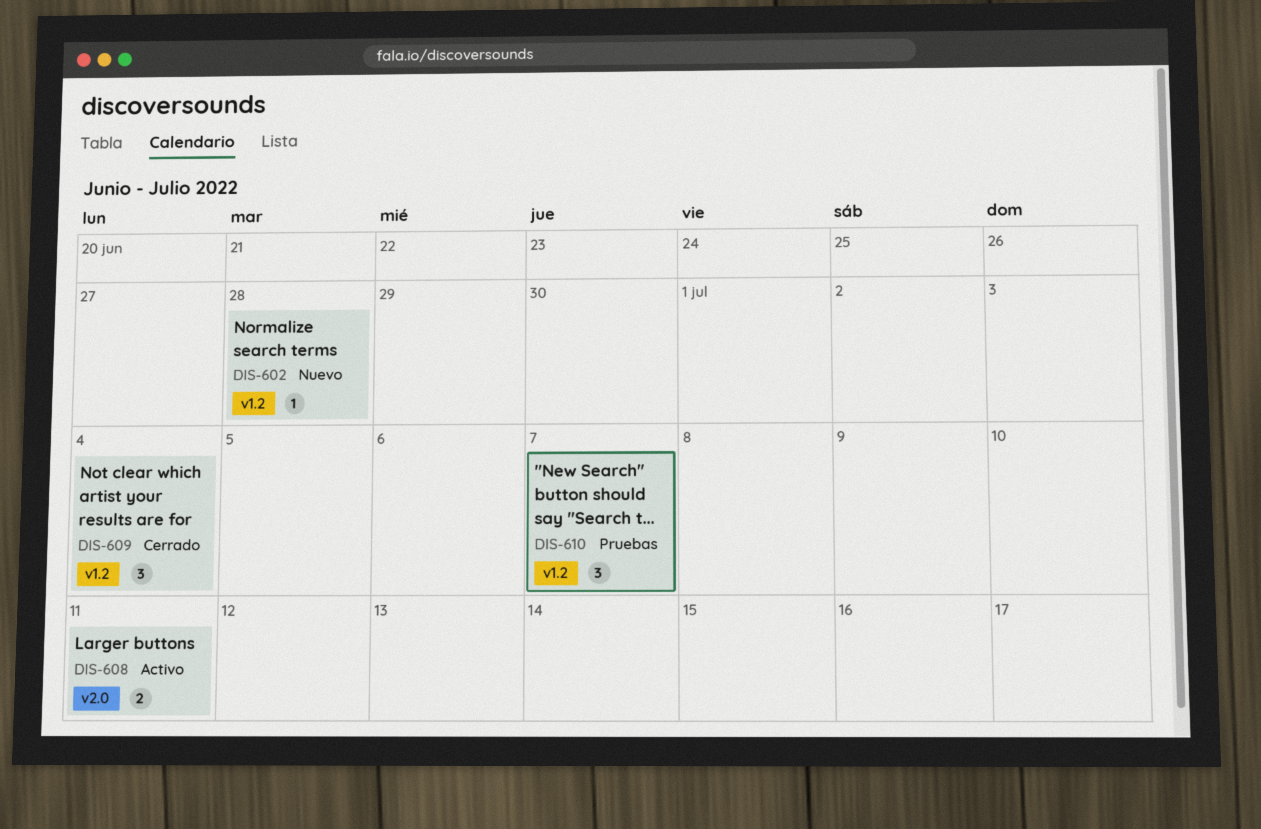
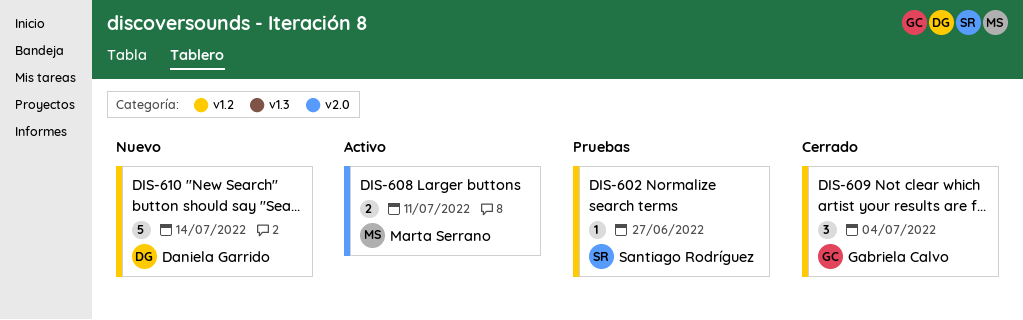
DIS-602, status: Nuevo -> Pruebas
DIS-602, due: Jun 28 -> Jun 27
DIS-610, status: Pruebas -> Nuevo
DIS-610, estimate: 3 -> 5
DIS-610, due: Jul 7 -> Jul 14

